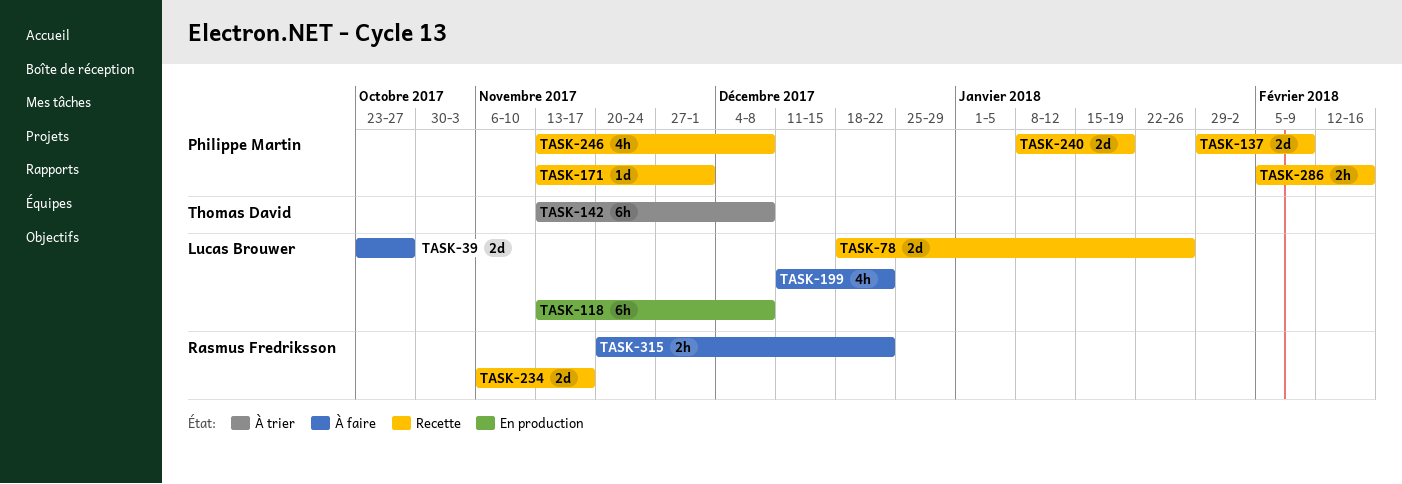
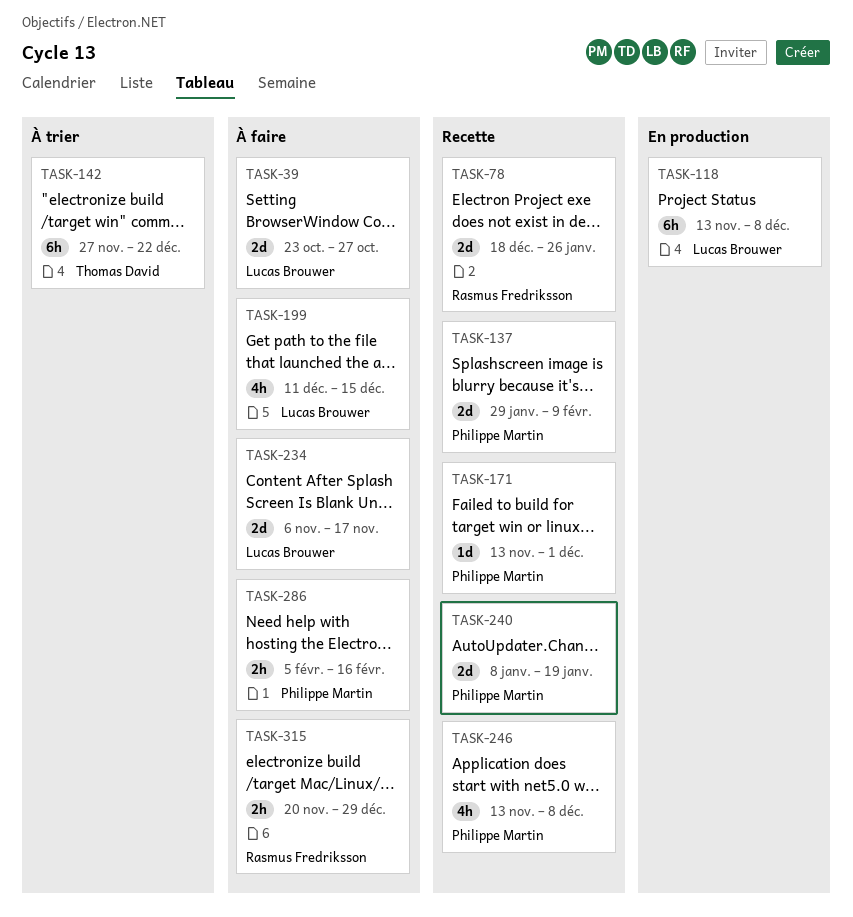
TASK-78, owner: Lucas Brouwer -> Rasmus Fredriksson
TASK-142, start: Nov 13 -> Nov 27
TASK-142, due: Dec 8 -> Dec 22
TASK-199, due: Dec 22 -> Dec 15
TASK-234, status: Recette -> À faire
TASK-234, owner: Rasmus Fredriksson -> Lucas Brouwer
TASK-286, status: Recette -> À faire
TASK-315, due: Dec 22 -> Dec 29

